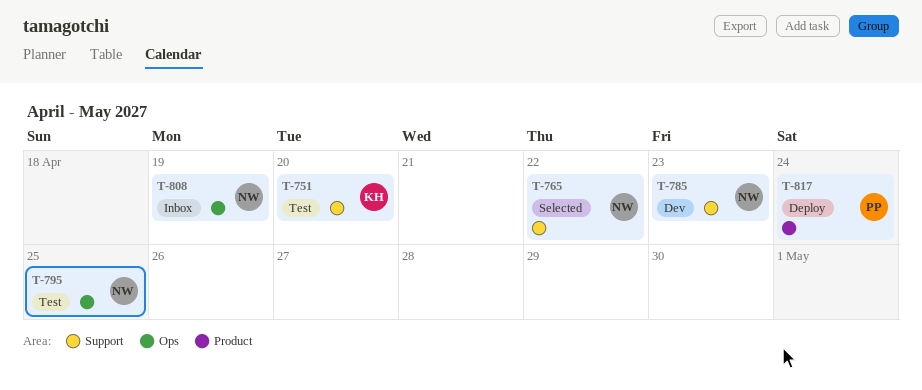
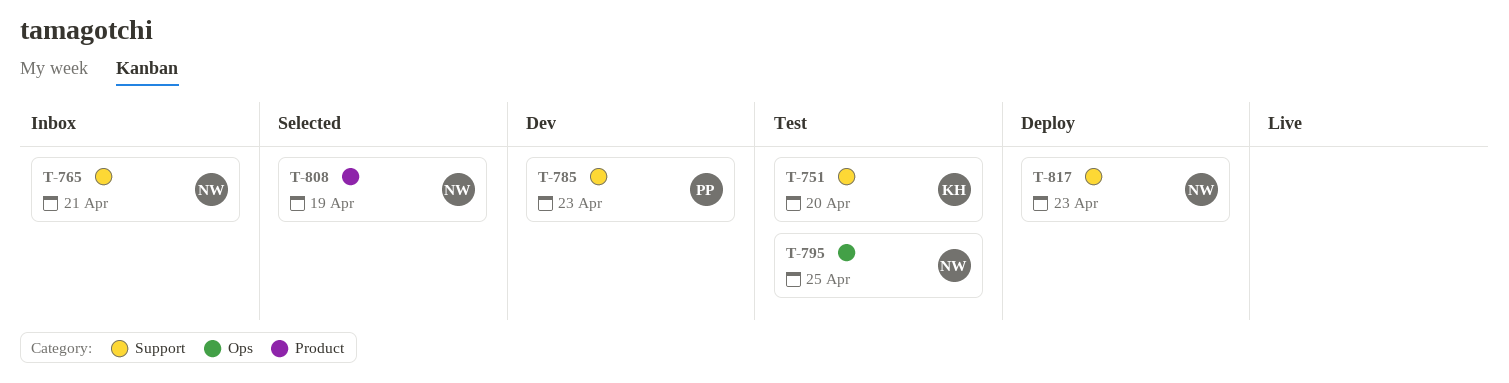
T-765, status: Selected -> Inbox
T-765, due: Apr 22 -> Apr 21
T-785, owner: NW -> PP
T-808, status: Inbox -> Selected
T-808, label: Ops -> Product
T-817, owner: PP -> NW
T-817, label: Product -> Support
T-817, due: Apr 24 -> Apr 23

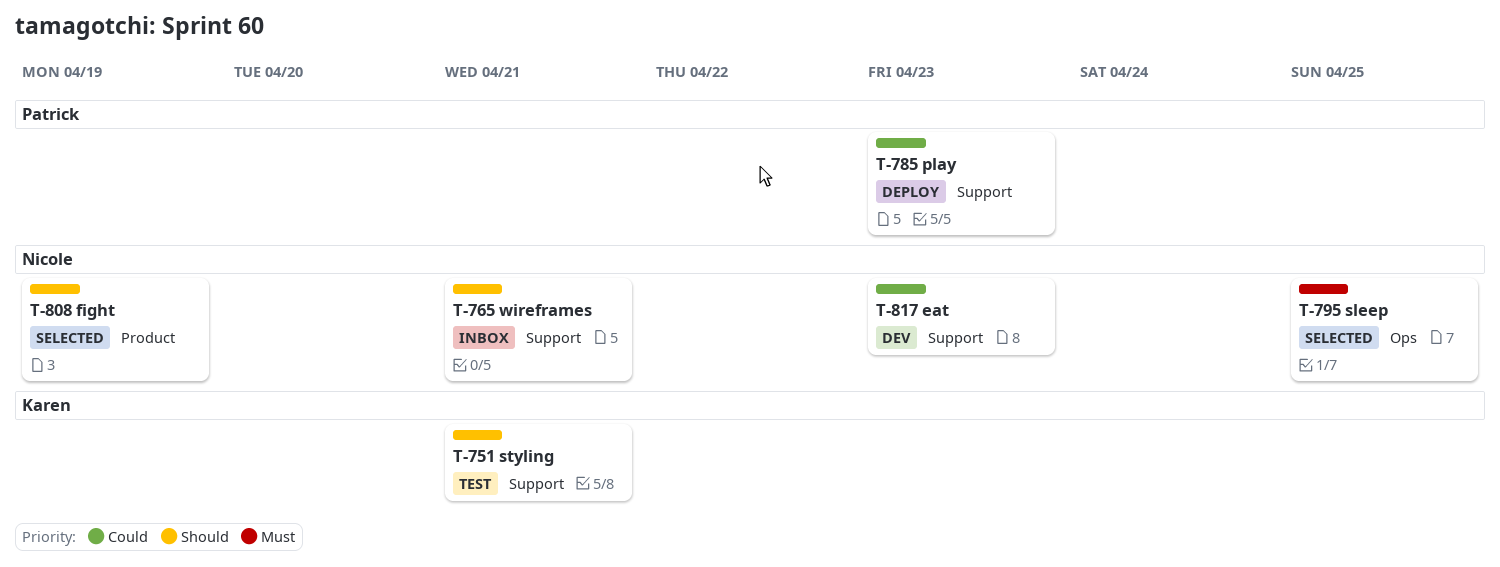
T-751, due: Apr 20 -> Apr 21
T-785, status: Dev -> Deploy
T-795, status: Test -> Selected
T-817, status: Deploy -> Dev

